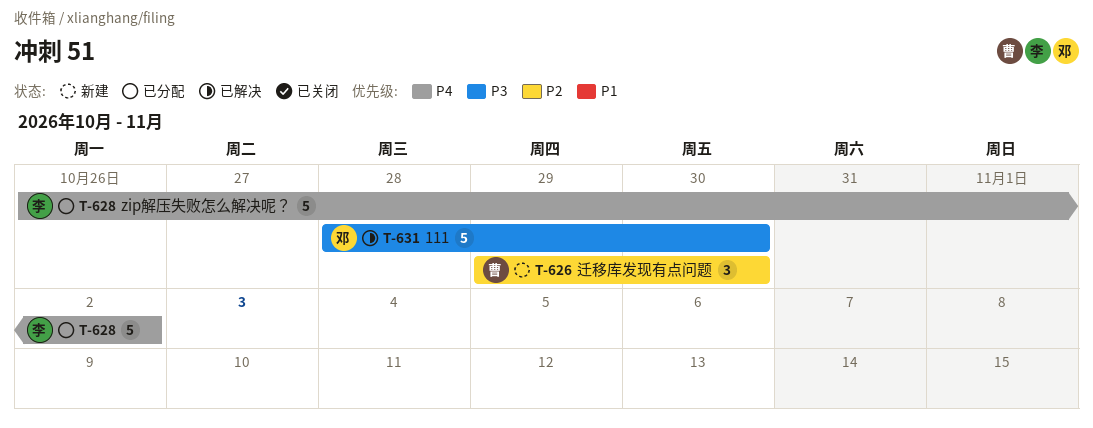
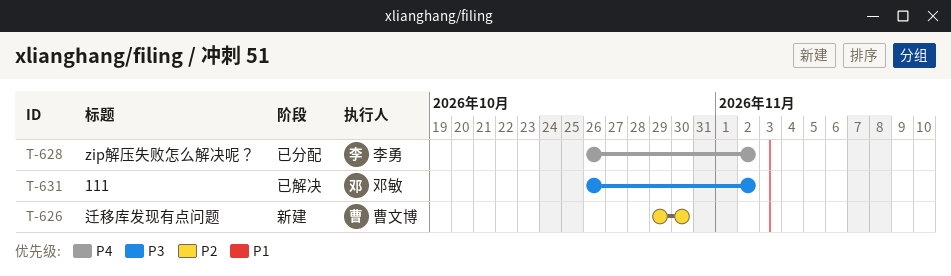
T-631, start: Oct 28 -> Oct 26
T-631, due: Oct 30 -> Nov 2

